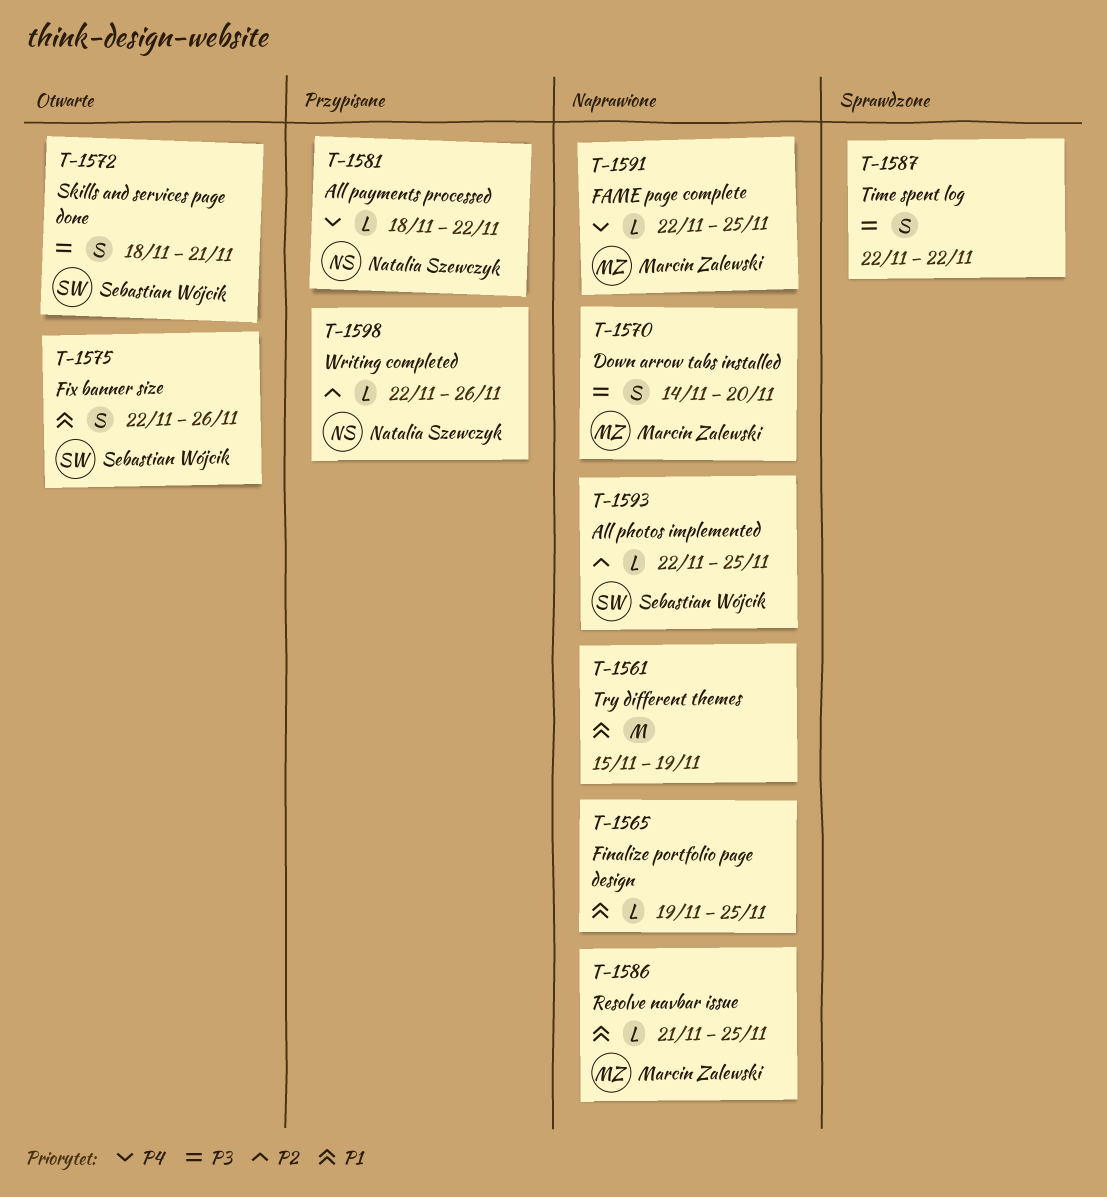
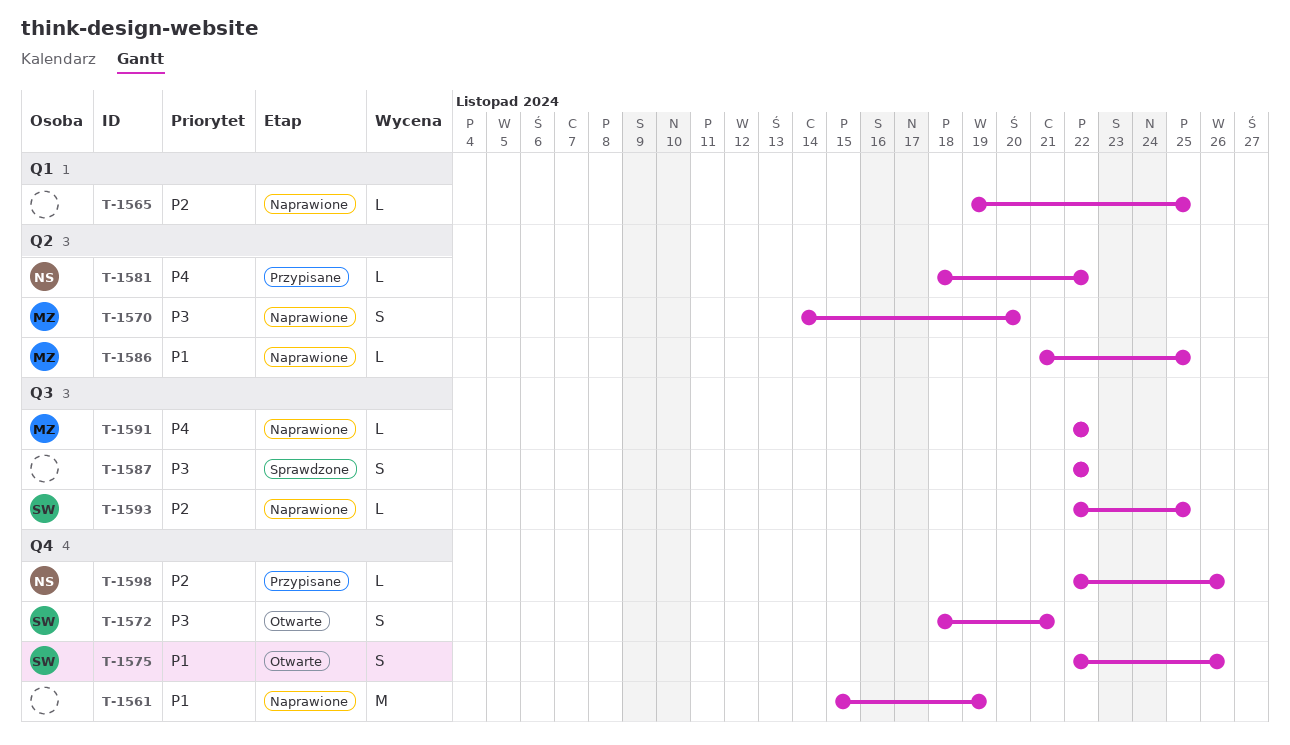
T-1565, priority: P1 -> P2
T-1591, due: Nov 25 -> Nov 22

